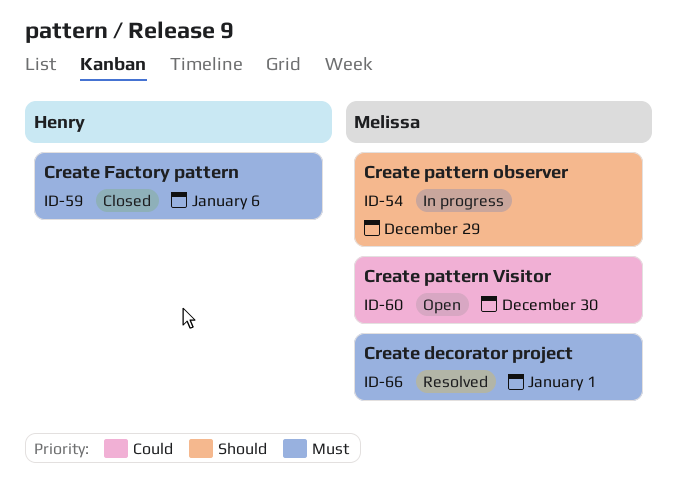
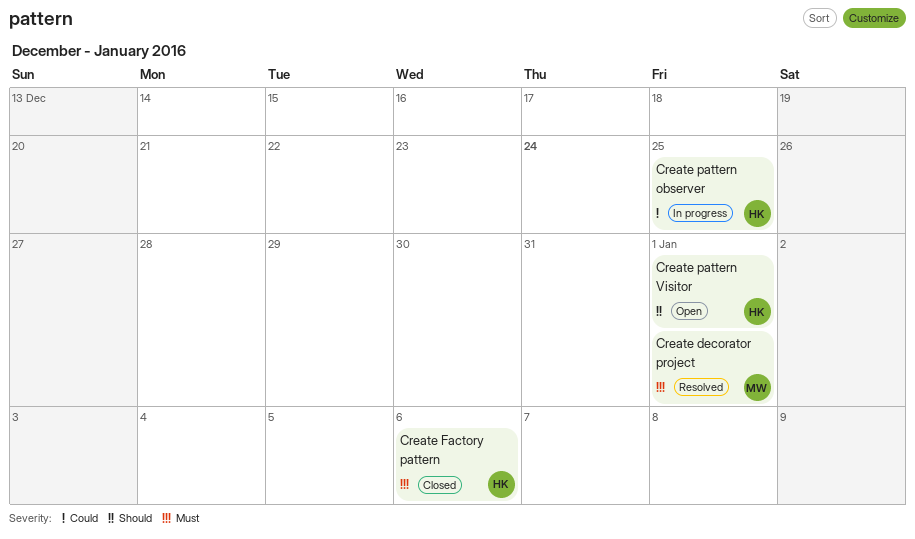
Create pattern observer, owner: Melissa -> Henry
Create pattern observer, priority: Should -> Could
Create pattern observer, due: Dec 29 -> Dec 25
Create pattern Visitor, owner: Melissa -> Henry
Create pattern Visitor, priority: Could -> Should
Create pattern Visitor, due: Dec 30 -> Jan 1

